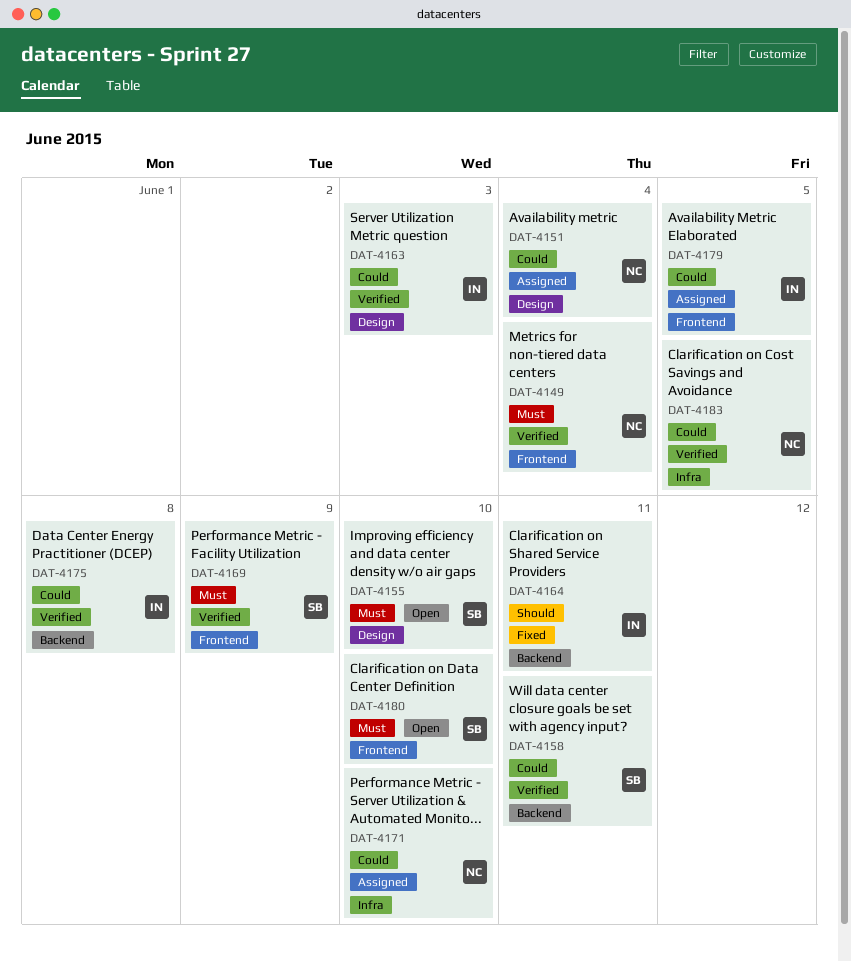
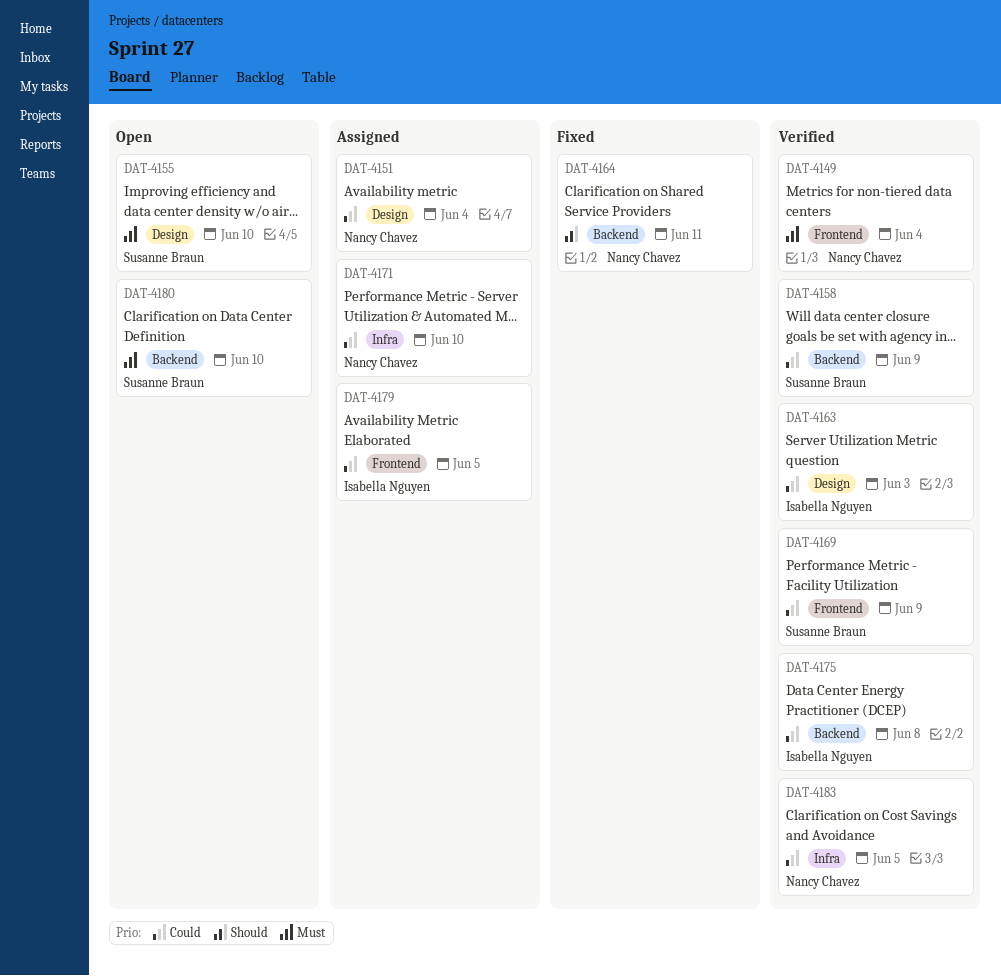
DAT-4158, due: Jun 11 -> Jun 9
DAT-4164, owner: Isabella Nguyen -> Nancy Chavez
DAT-4169, priority: Must -> Could
DAT-4180, label: Frontend -> Backend

